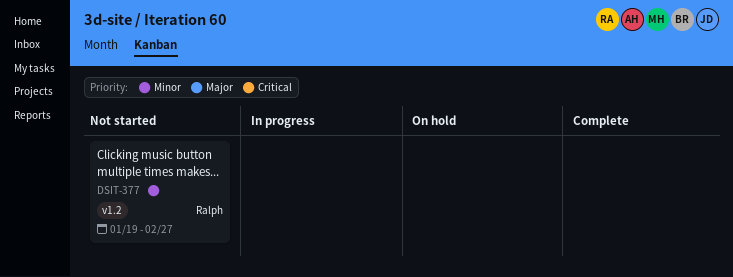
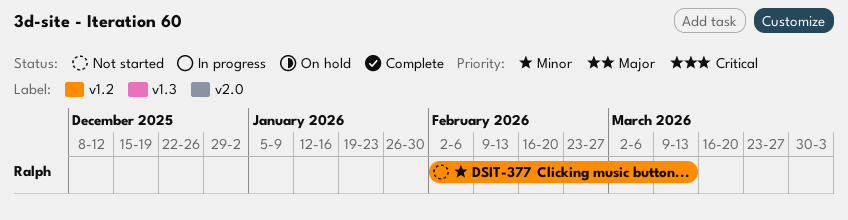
DSIT-377, start: Jan 19 -> Feb 2
DSIT-377, due: Feb 27 -> Mar 13

